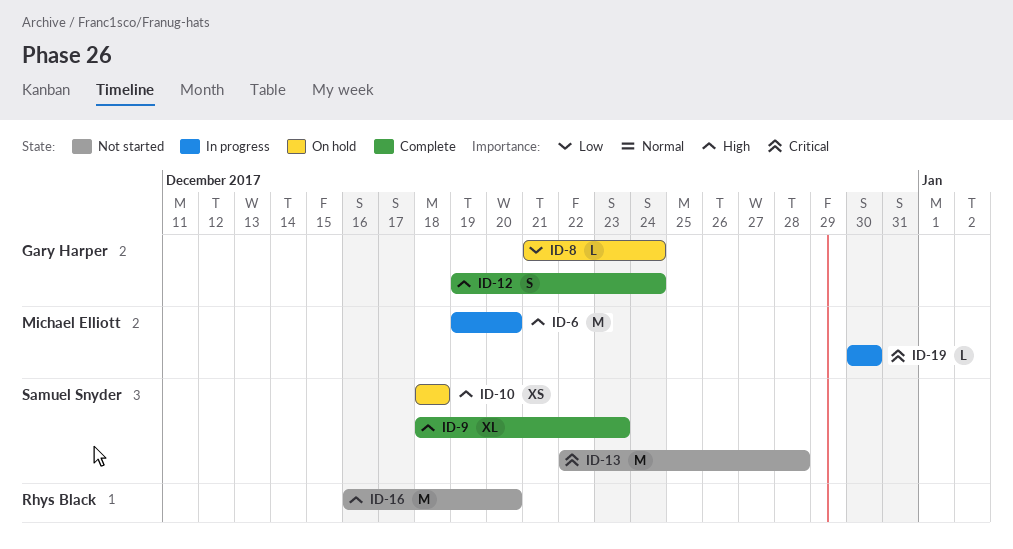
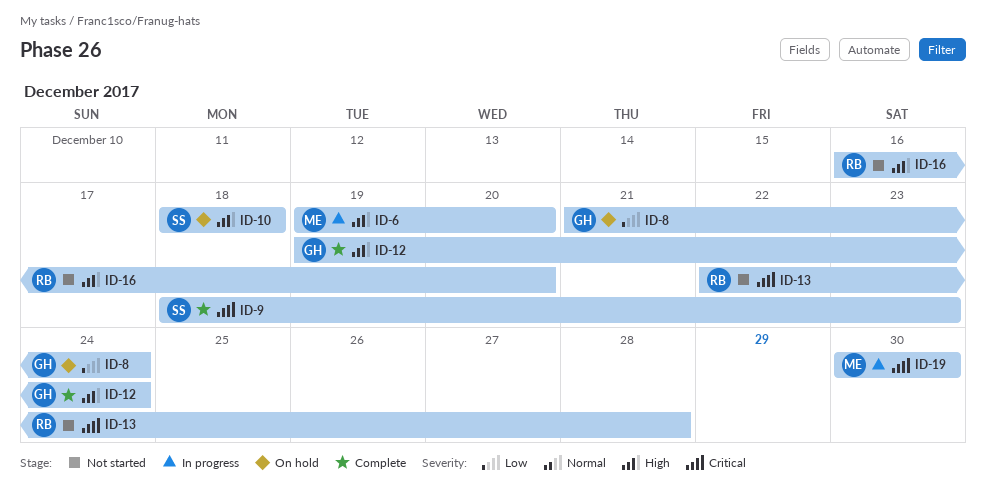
ID-9, priority: High -> Critical
ID-13, owner: Samuel Snyder -> Rhys Black

